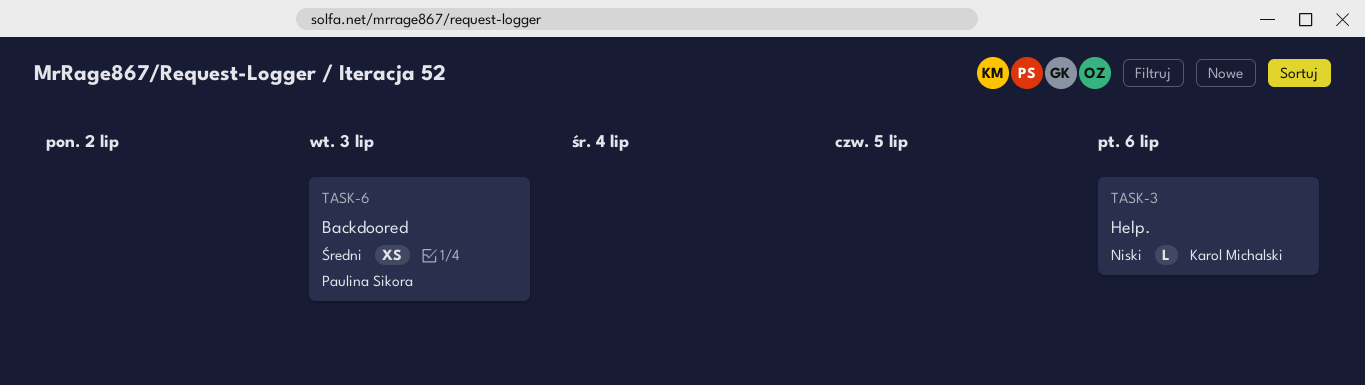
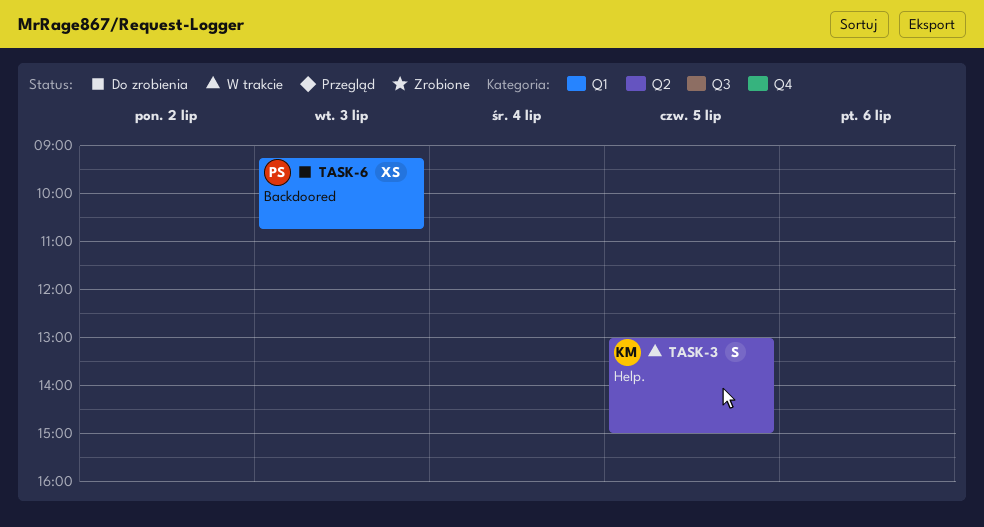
TASK-3, estimate: L -> S
TASK-3, day: Jul 6 -> Jul 5

